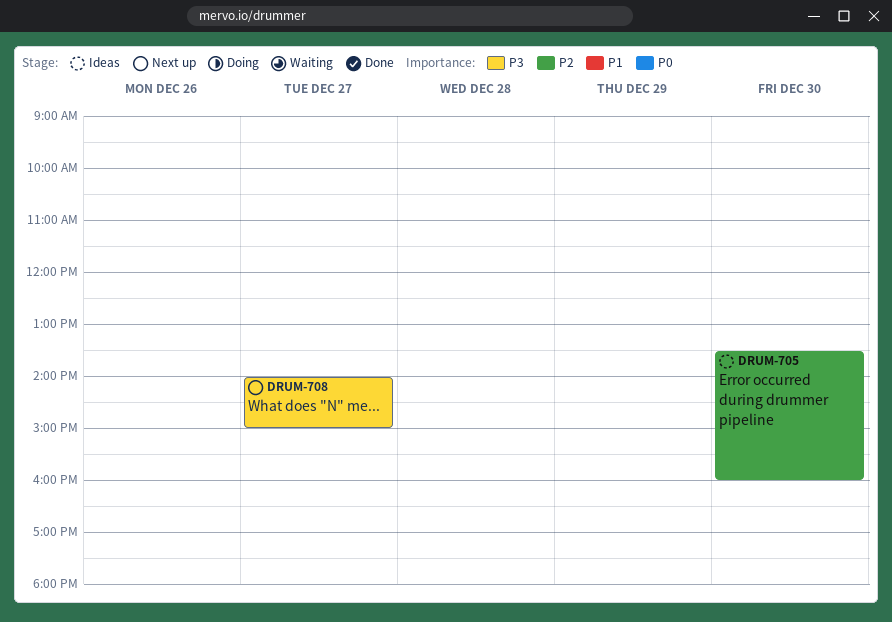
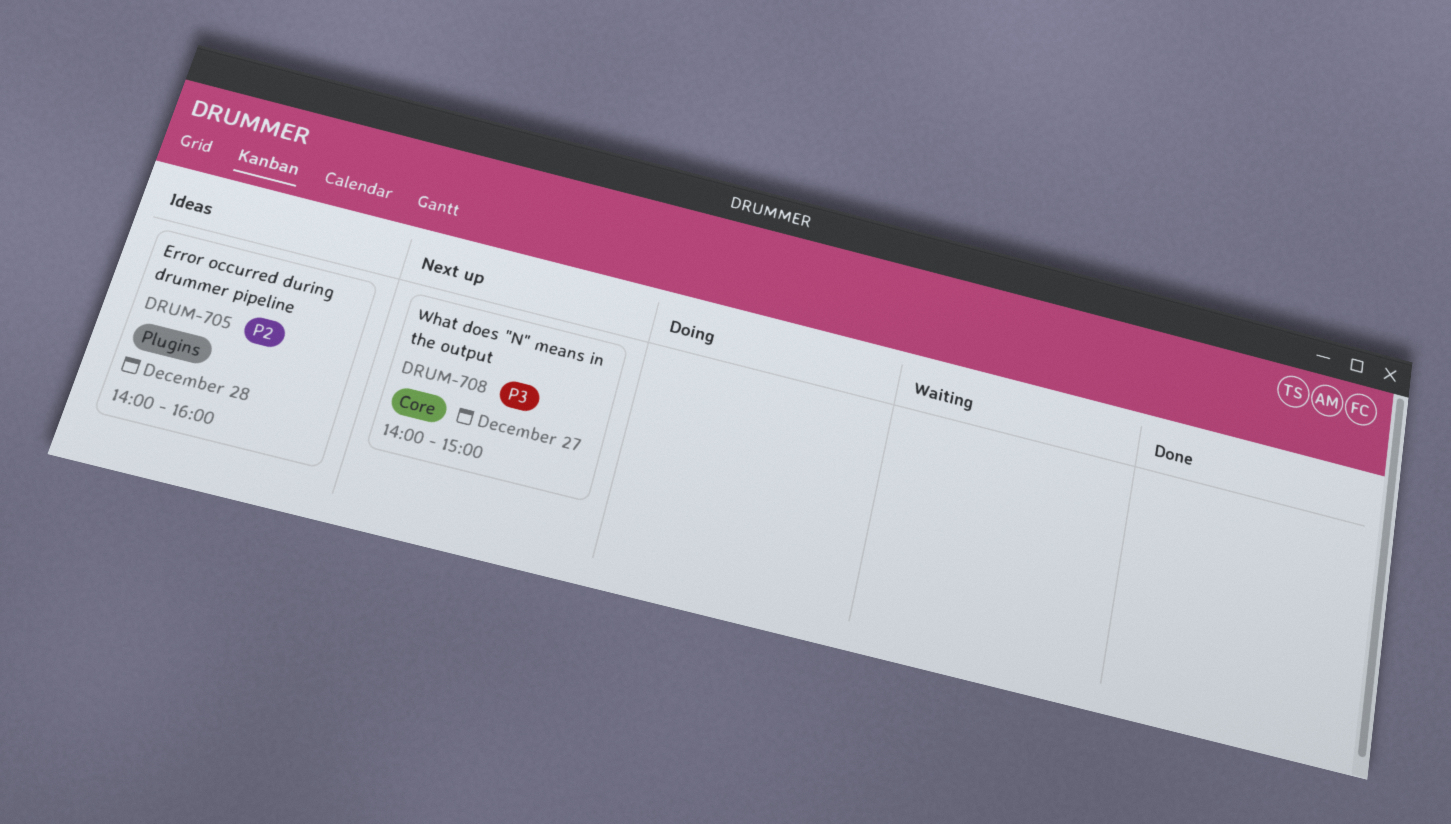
DRUM-705, day: Dec 30 -> Dec 28
DRUM-705, begins: 13:30 -> 14:00

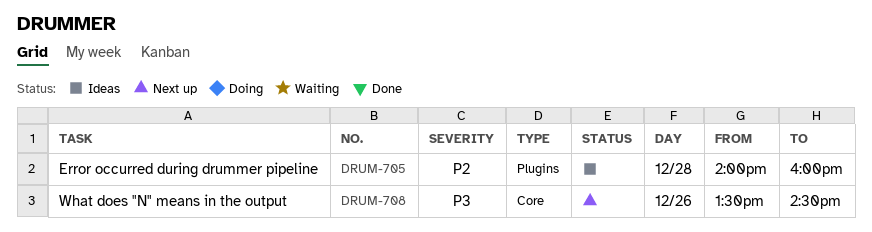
DRUM-708, day: Dec 27 -> Dec 26
DRUM-708, begins: 14:00 -> 13:30
DRUM-708, ends: 15:00 -> 14:30

